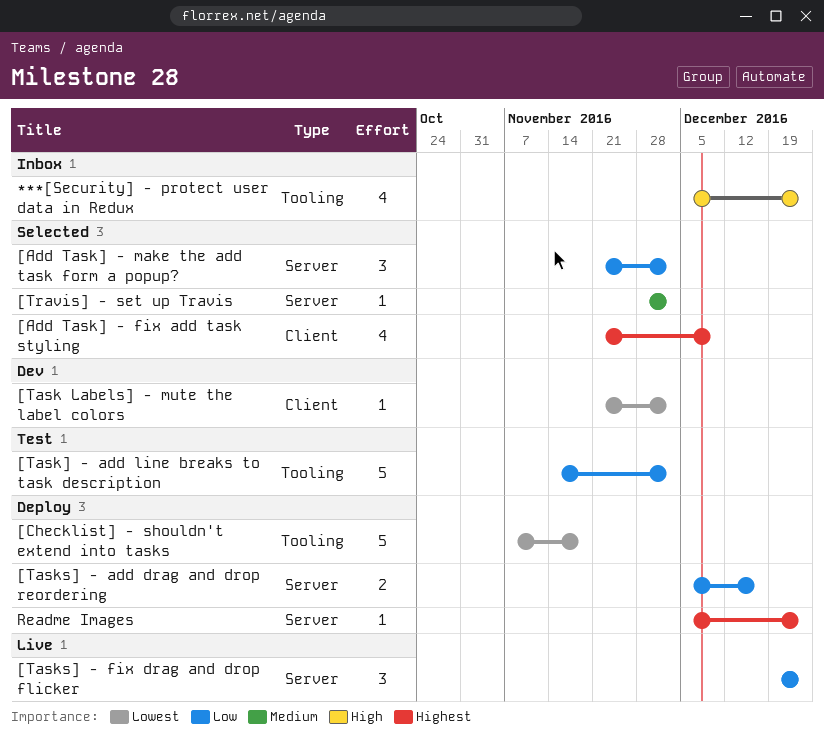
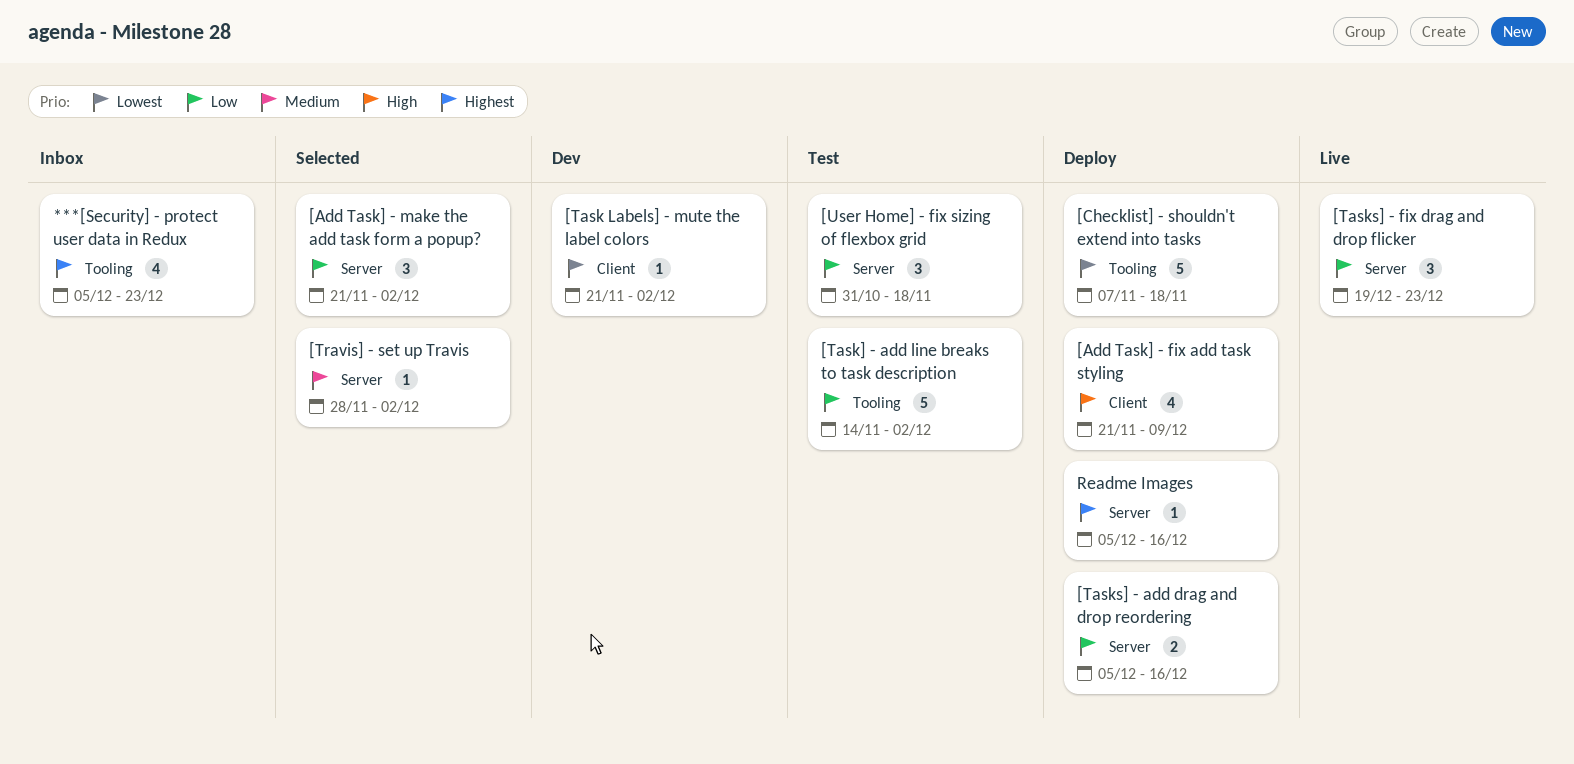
***[Security] - protect user data in Redux, priority: High -> Highest
[Add Task] - fix add task styling, status: Selected -> Deploy
[Add Task] - fix add task styling, priority: Highest -> High
[User Home] - fix sizing of flexbox grid: none -> present
Readme Images, due: Dec 23 -> Dec 16

